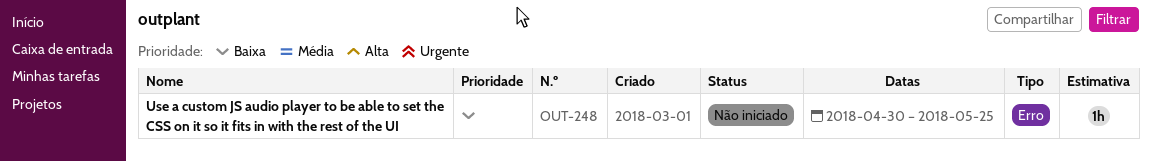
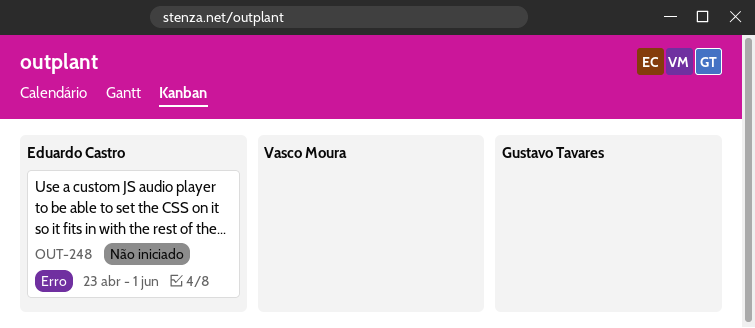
OUT-248, start: Apr 30 -> Apr 23
OUT-248, due: May 25 -> Jun 1

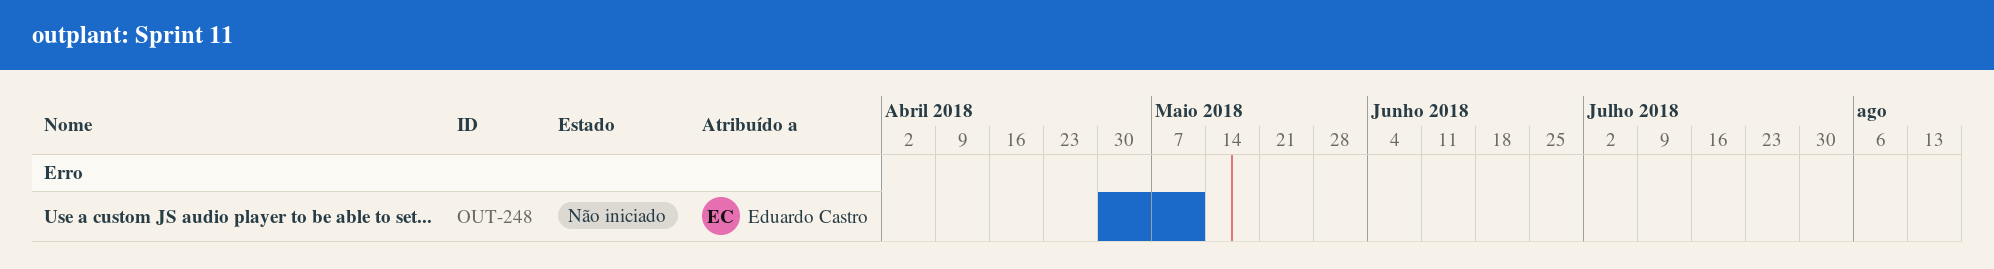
OUT-248, start: Apr 23 -> Apr 30
OUT-248, due: Jun 1 -> May 11

